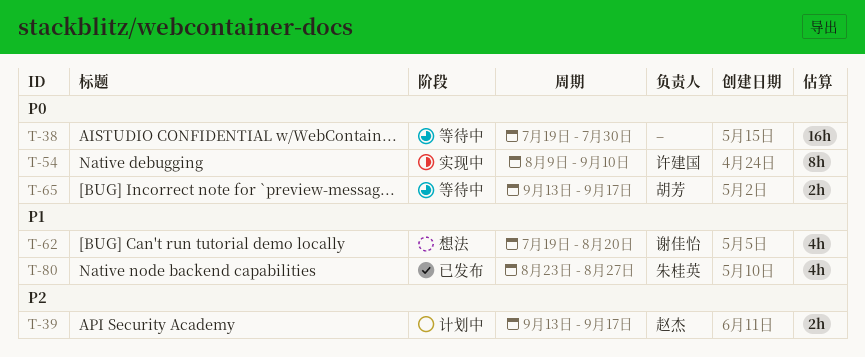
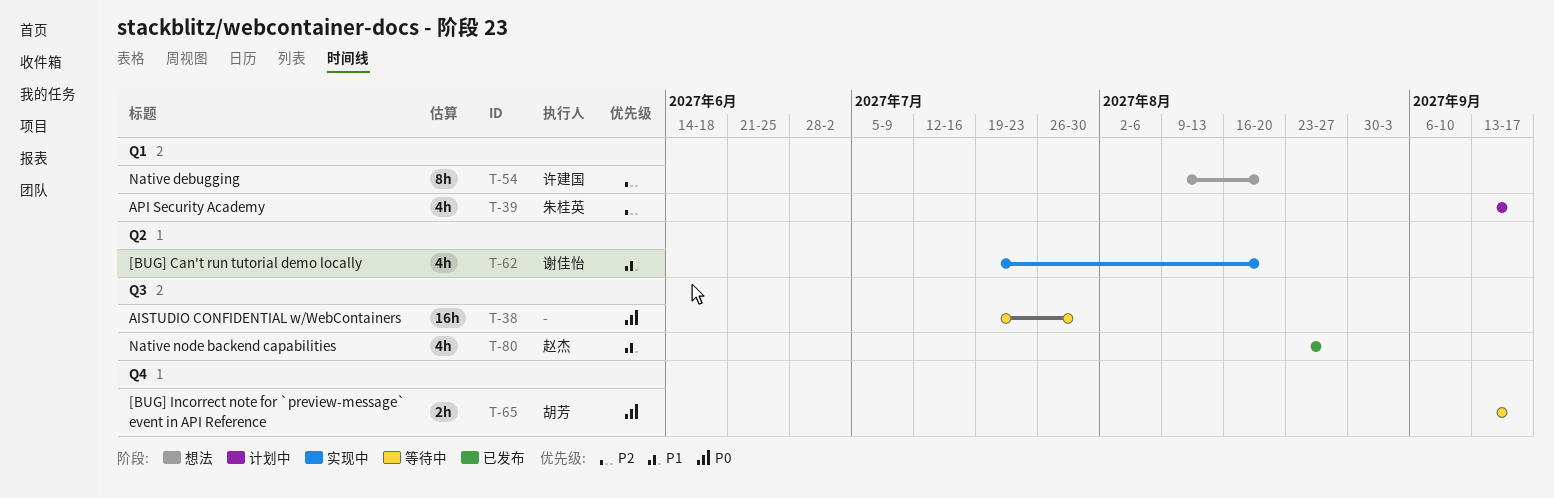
T-39, owner: 赵杰 -> 朱桂英
T-39, estimate: 2h -> 4h
T-54, status: 实现中 -> 想法
T-54, priority: P0 -> P2
T-54, due: Sep 10 -> Aug 20
T-62, status: 想法 -> 实现中
T-80, owner: 朱桂英 -> 赵杰

